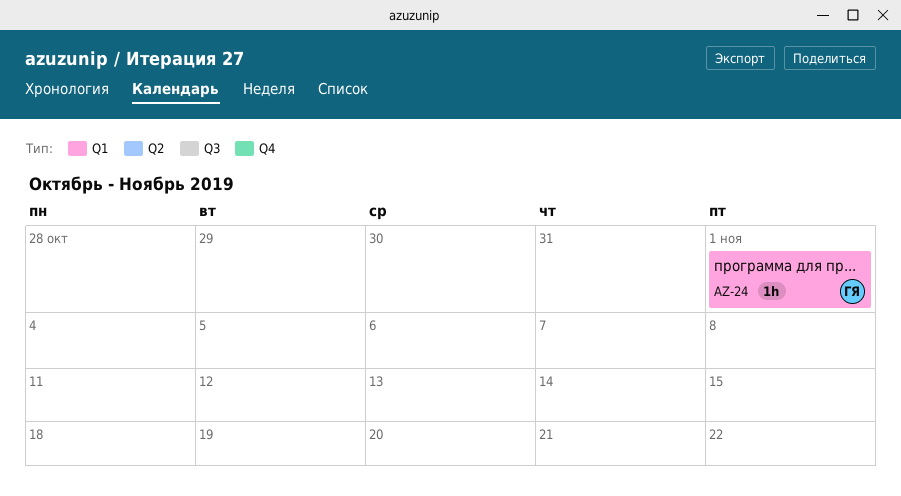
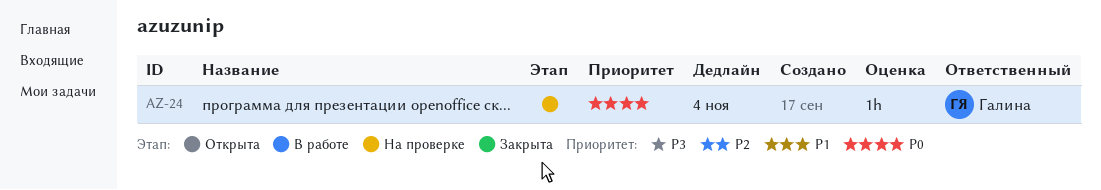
AZ-24, due: Nov 1 -> Nov 4

